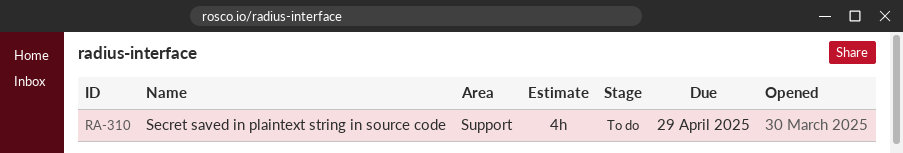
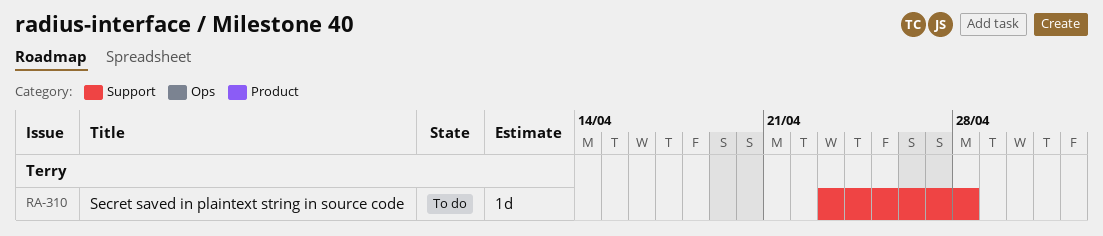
RA-310, estimate: 4h -> 1d
RA-310, due: Apr 29 -> Apr 28

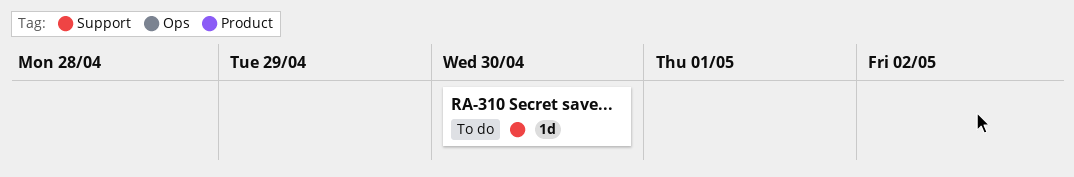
RA-310, due: Apr 28 -> Apr 30

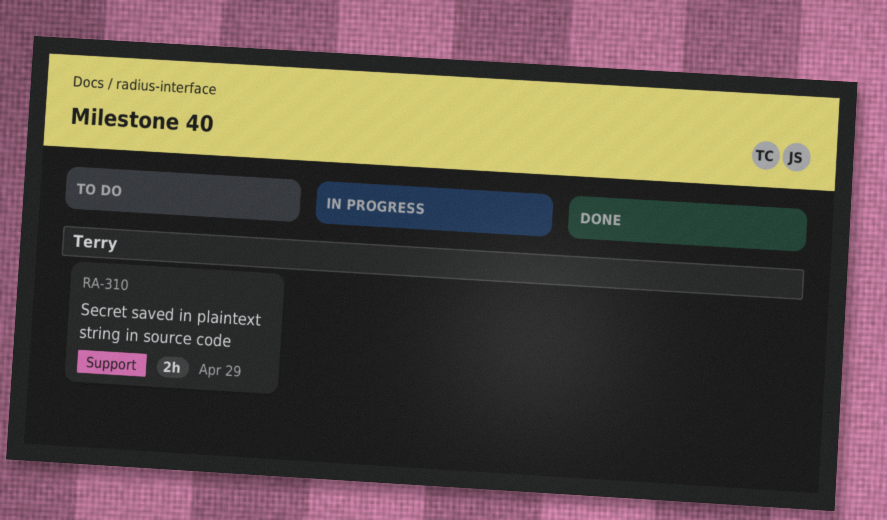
RA-310, estimate: 1d -> 2h
RA-310, due: Apr 30 -> Apr 29

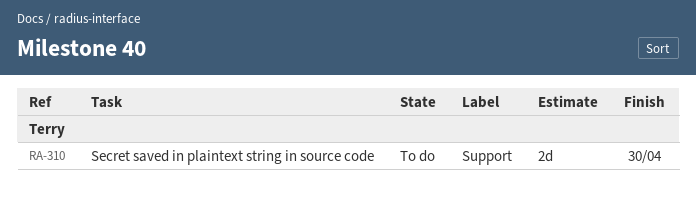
RA-310, estimate: 2h -> 2d
RA-310, due: Apr 29 -> Apr 30

